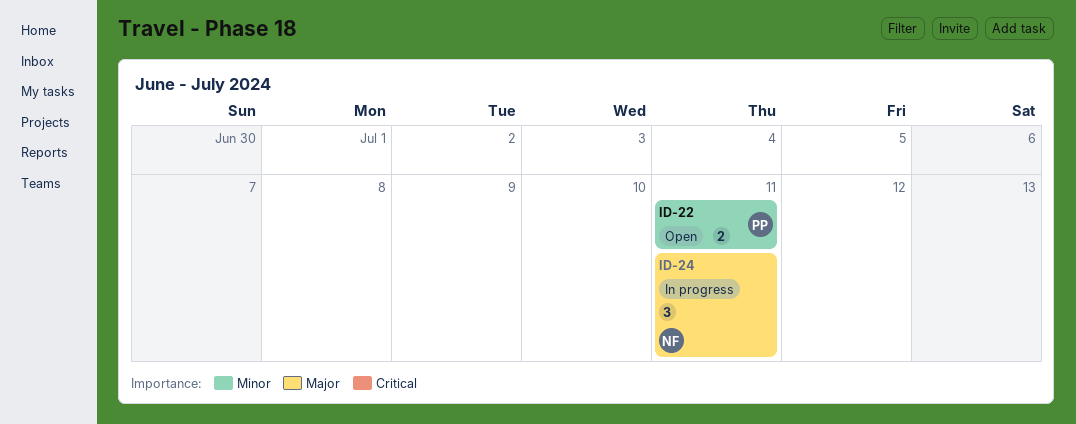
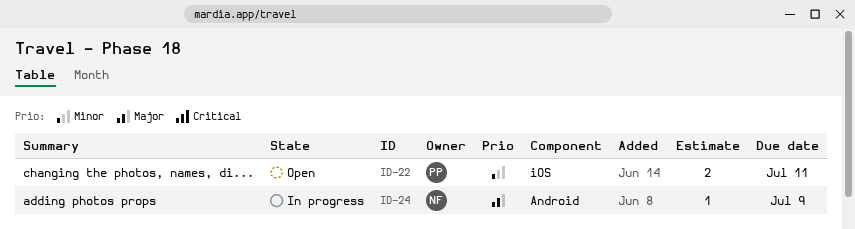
ID-24, estimate: 3 -> 1
ID-24, due: Jul 11 -> Jul 9

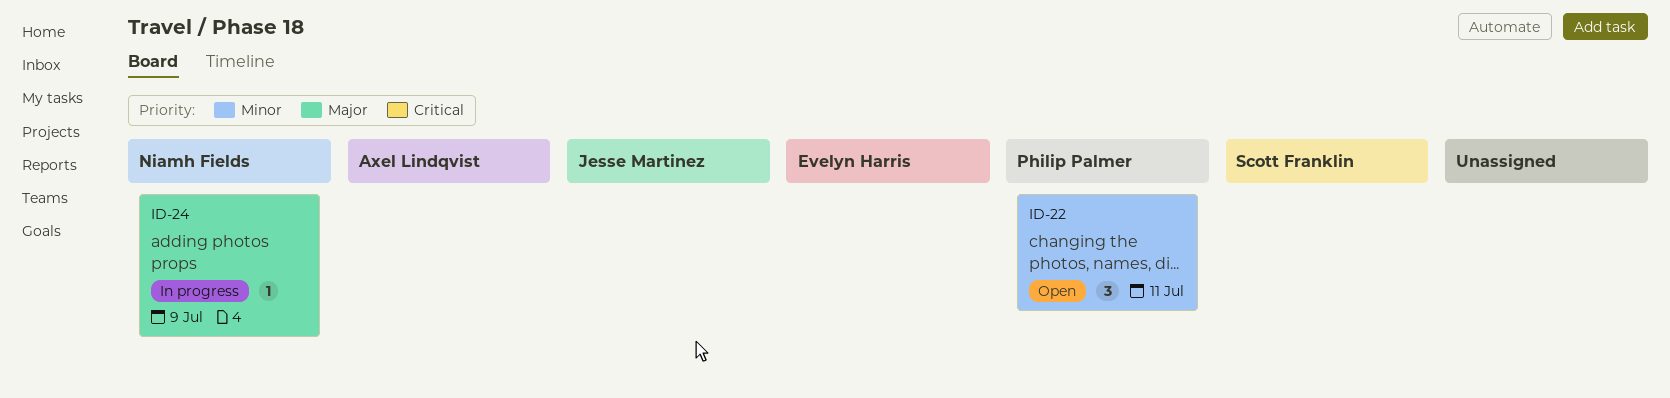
ID-22, estimate: 2 -> 3

